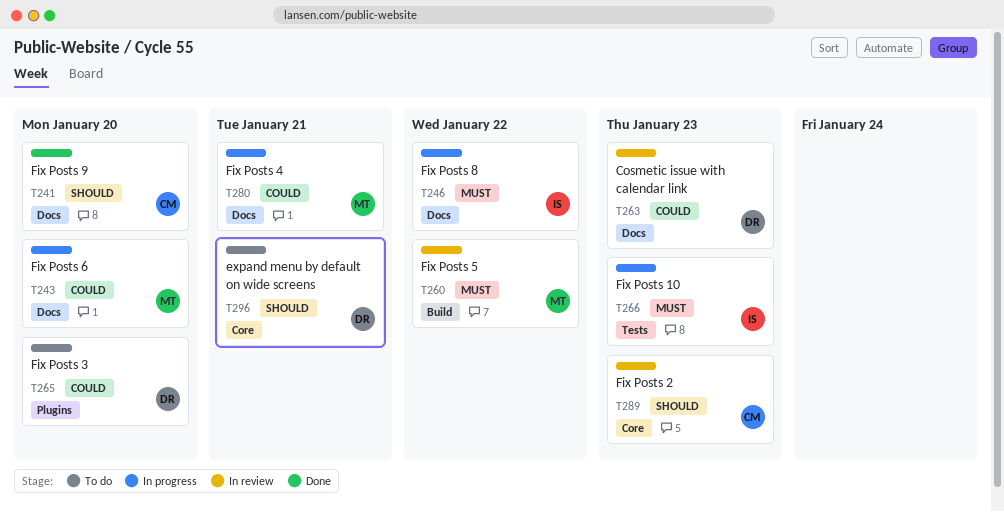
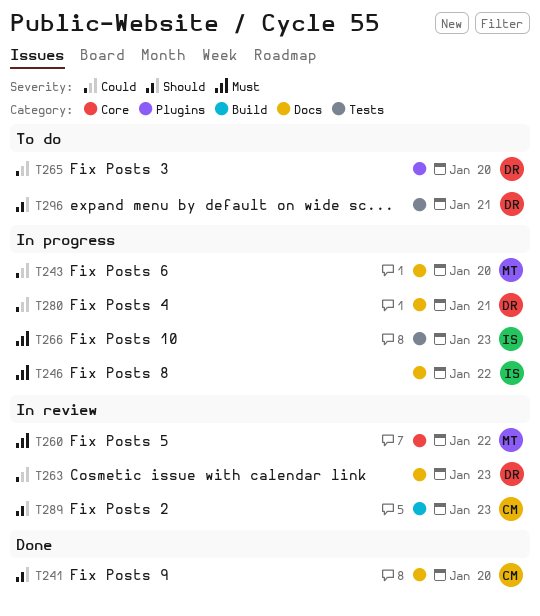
T260, label: Build -> Core
T280, owner: MT -> DR
T289, label: Core -> Build
T296, label: Core -> Tests

